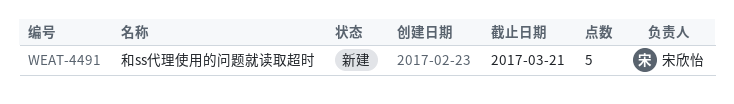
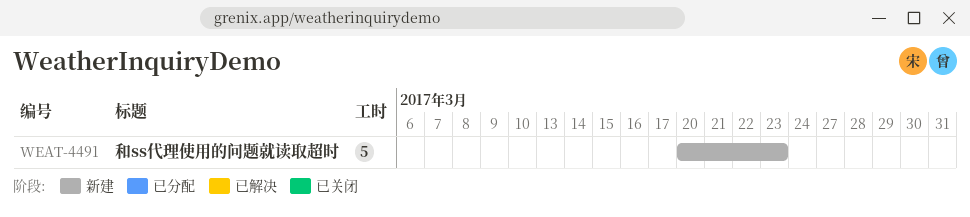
WEAT-4491, due: Mar 21 -> Mar 23

